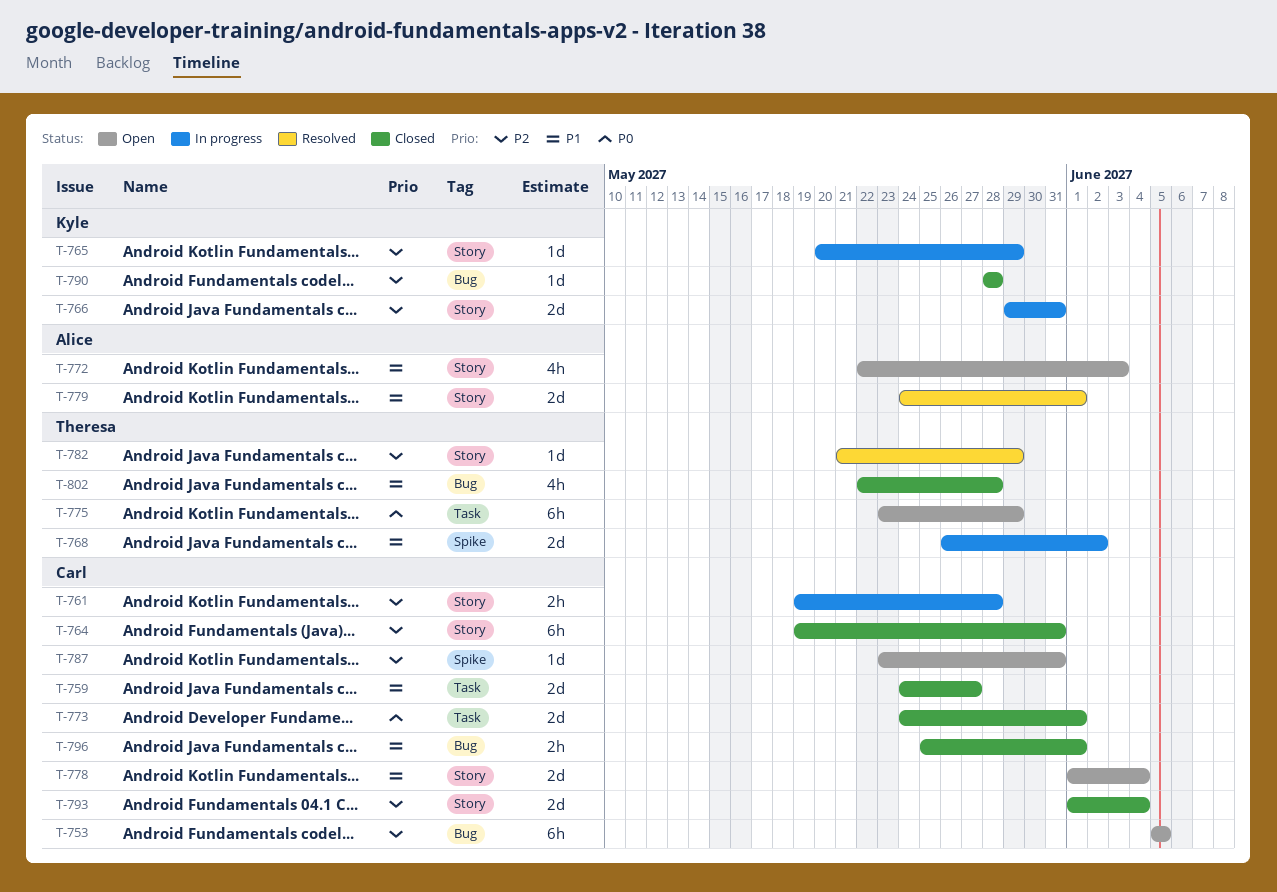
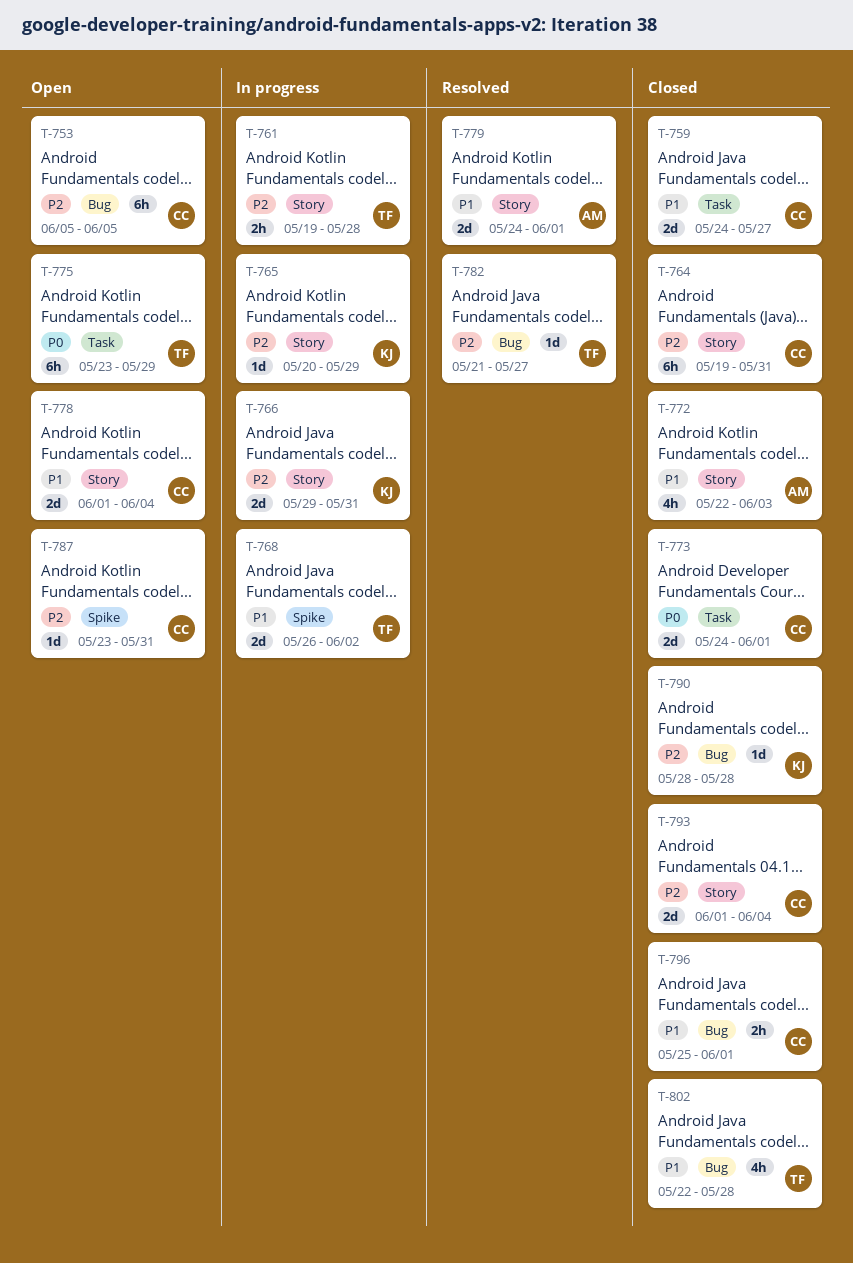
T-761, owner: Carl -> Theresa
T-772, status: Open -> Closed
T-782, label: Story -> Bug
T-782, due: May 29 -> May 27

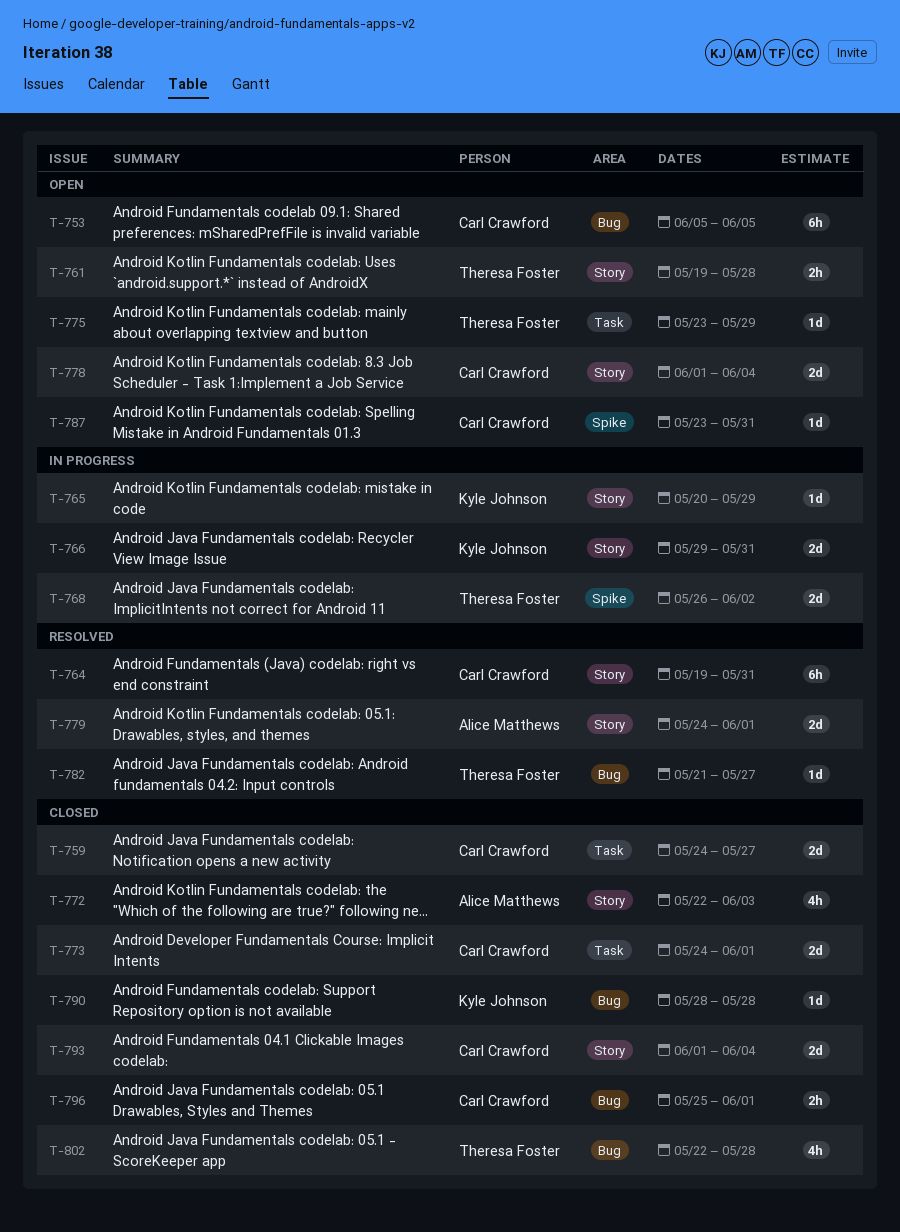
T-761, status: In progress -> Open
T-764, status: Closed -> Resolved
T-775, estimate: 6h -> 1d

